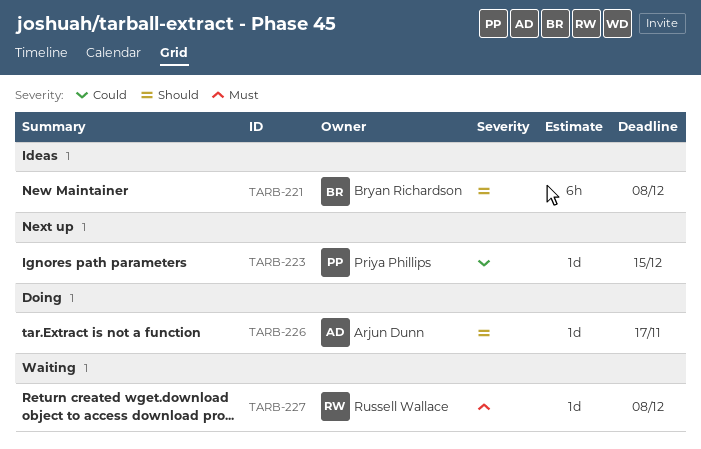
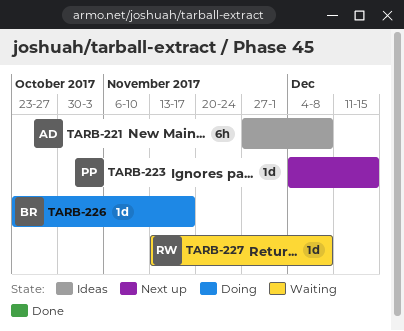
TARB-221, owner: Bryan Richardson -> Arjun Dunn
TARB-226, owner: Arjun Dunn -> Bryan Richardson

